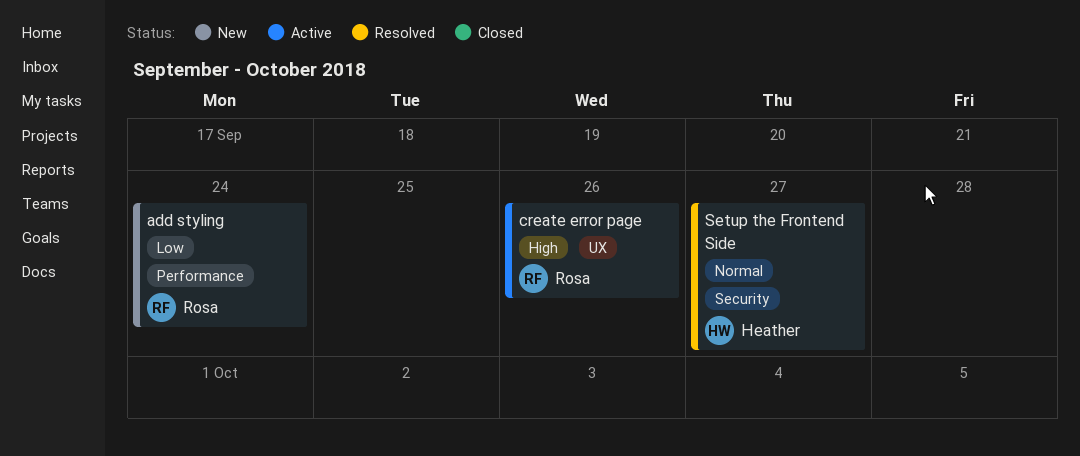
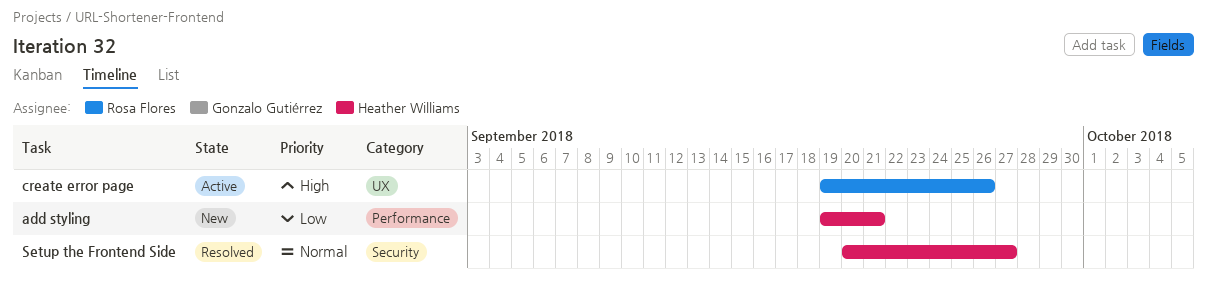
add styling, owner: Rosa Flores -> Heather Williams
add styling, due: Sep 24 -> Sep 21

